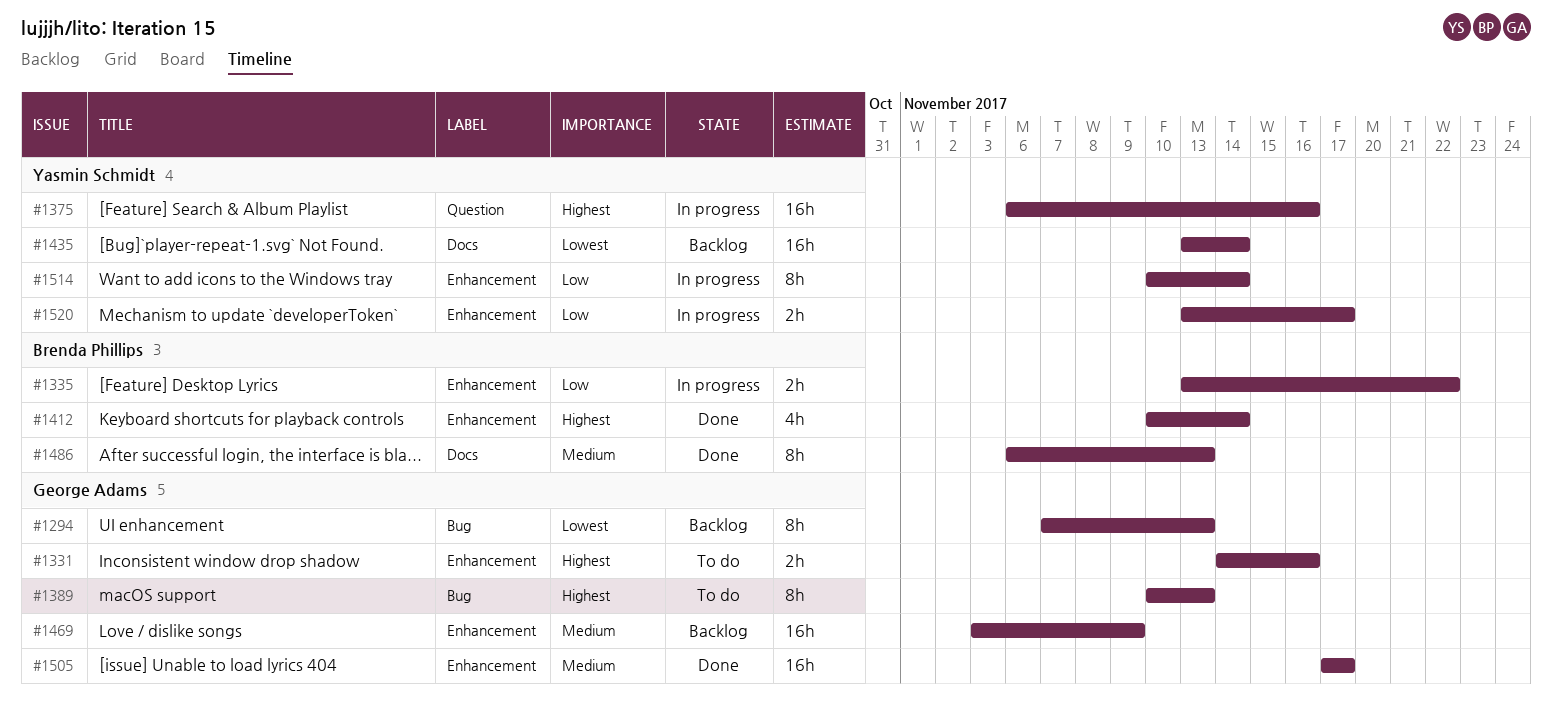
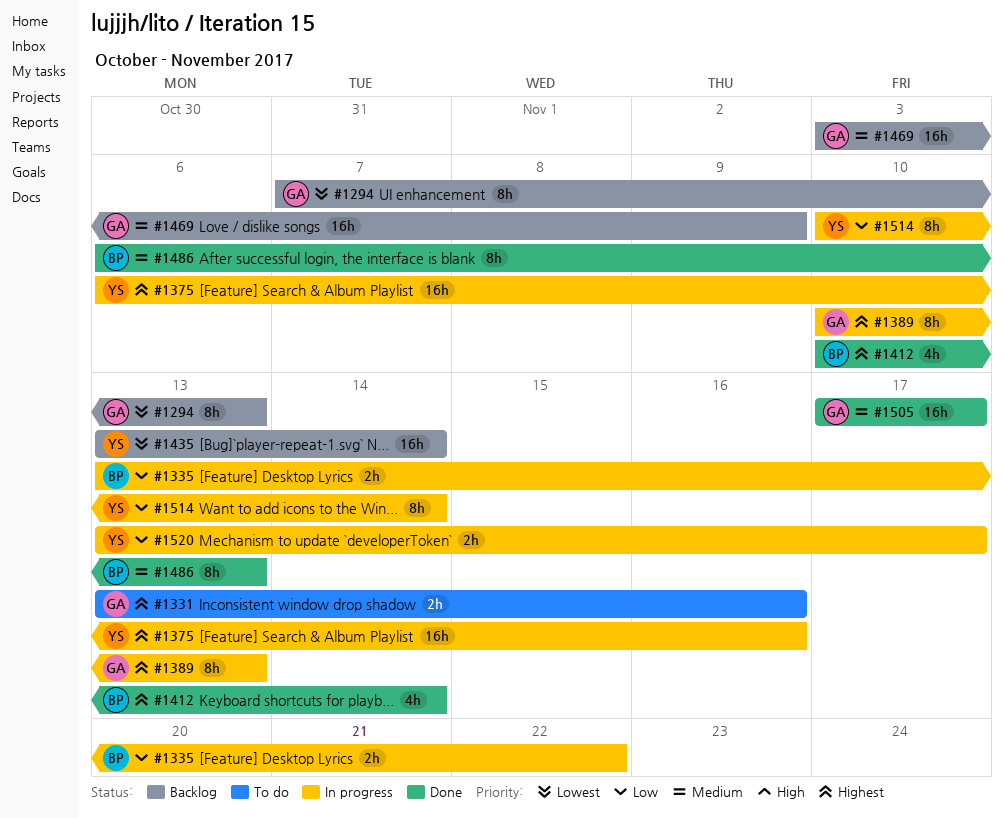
#1331, start: Nov 14 -> Nov 13
#1389, status: To do -> In progress

